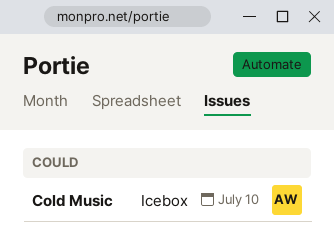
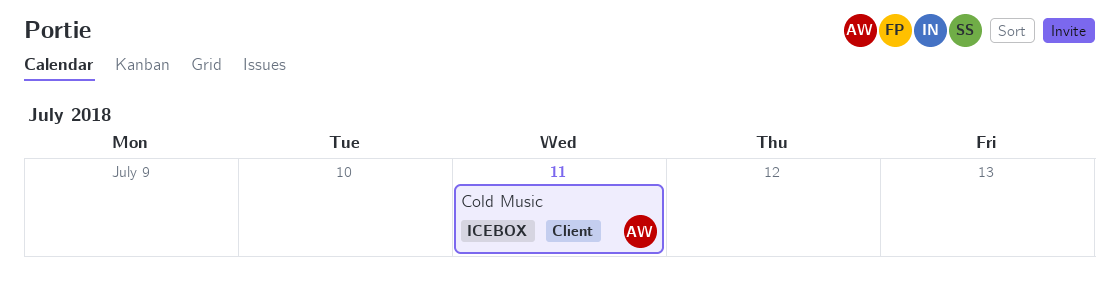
Cold Music, due: Jul 10 -> Jul 11

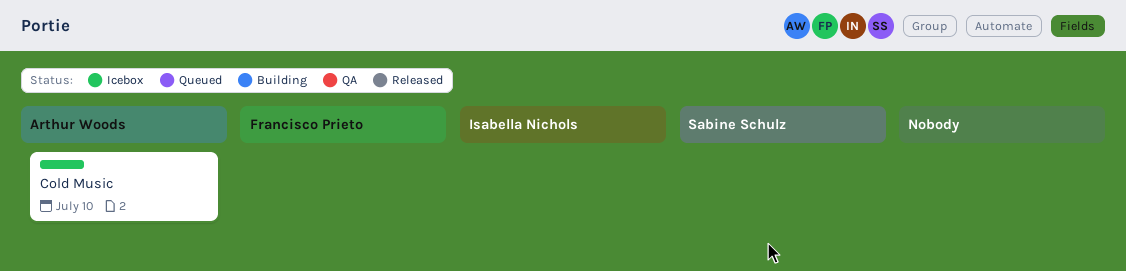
Cold Music, due: Jul 11 -> Jul 10

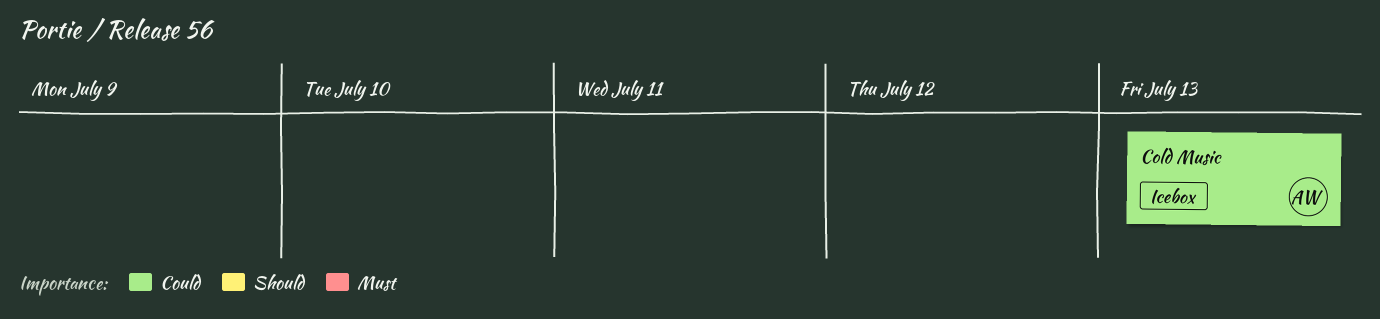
Cold Music, due: Jul 10 -> Jul 13

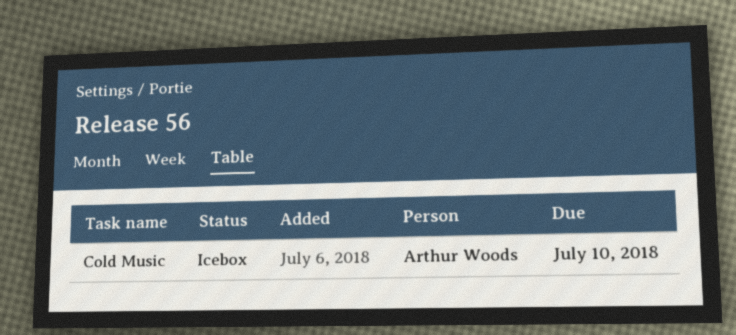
Cold Music, due: Jul 13 -> Jul 10

